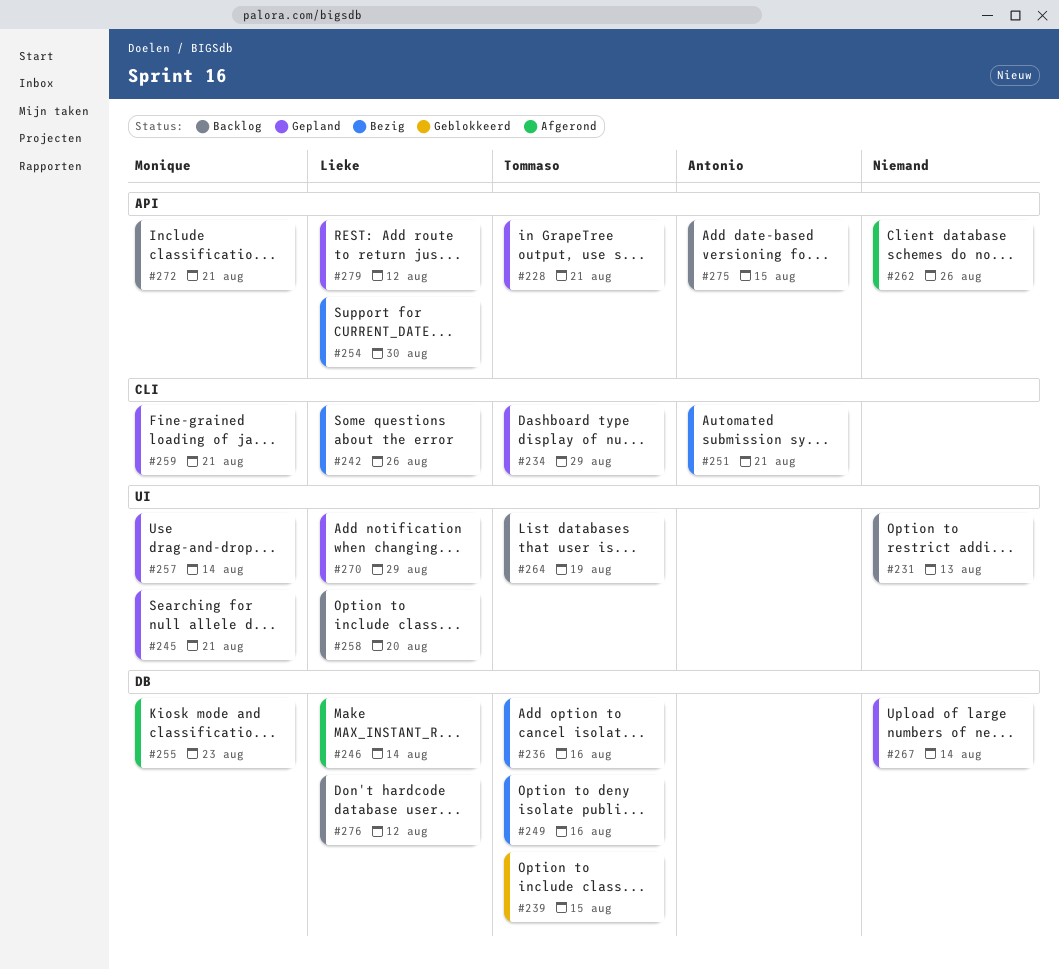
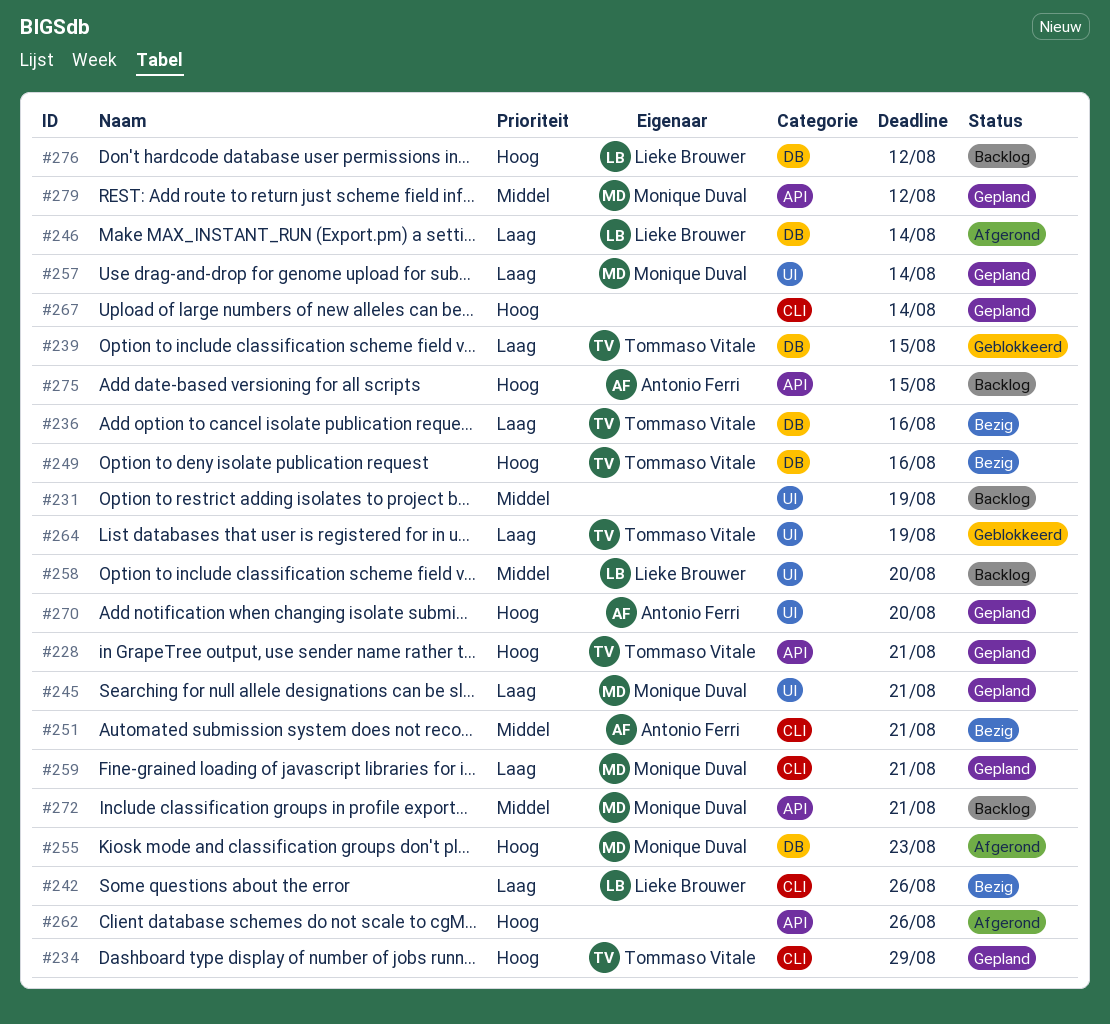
#231, due: Aug 13 -> Aug 19
#254: present -> none
#264, status: Backlog -> Geblokkeerd
#267, label: DB -> CLI
#270, owner: Lieke Brouwer -> Antonio Ferri
#270, due: Aug 29 -> Aug 20
#279, owner: Lieke Brouwer -> Monique Duval

